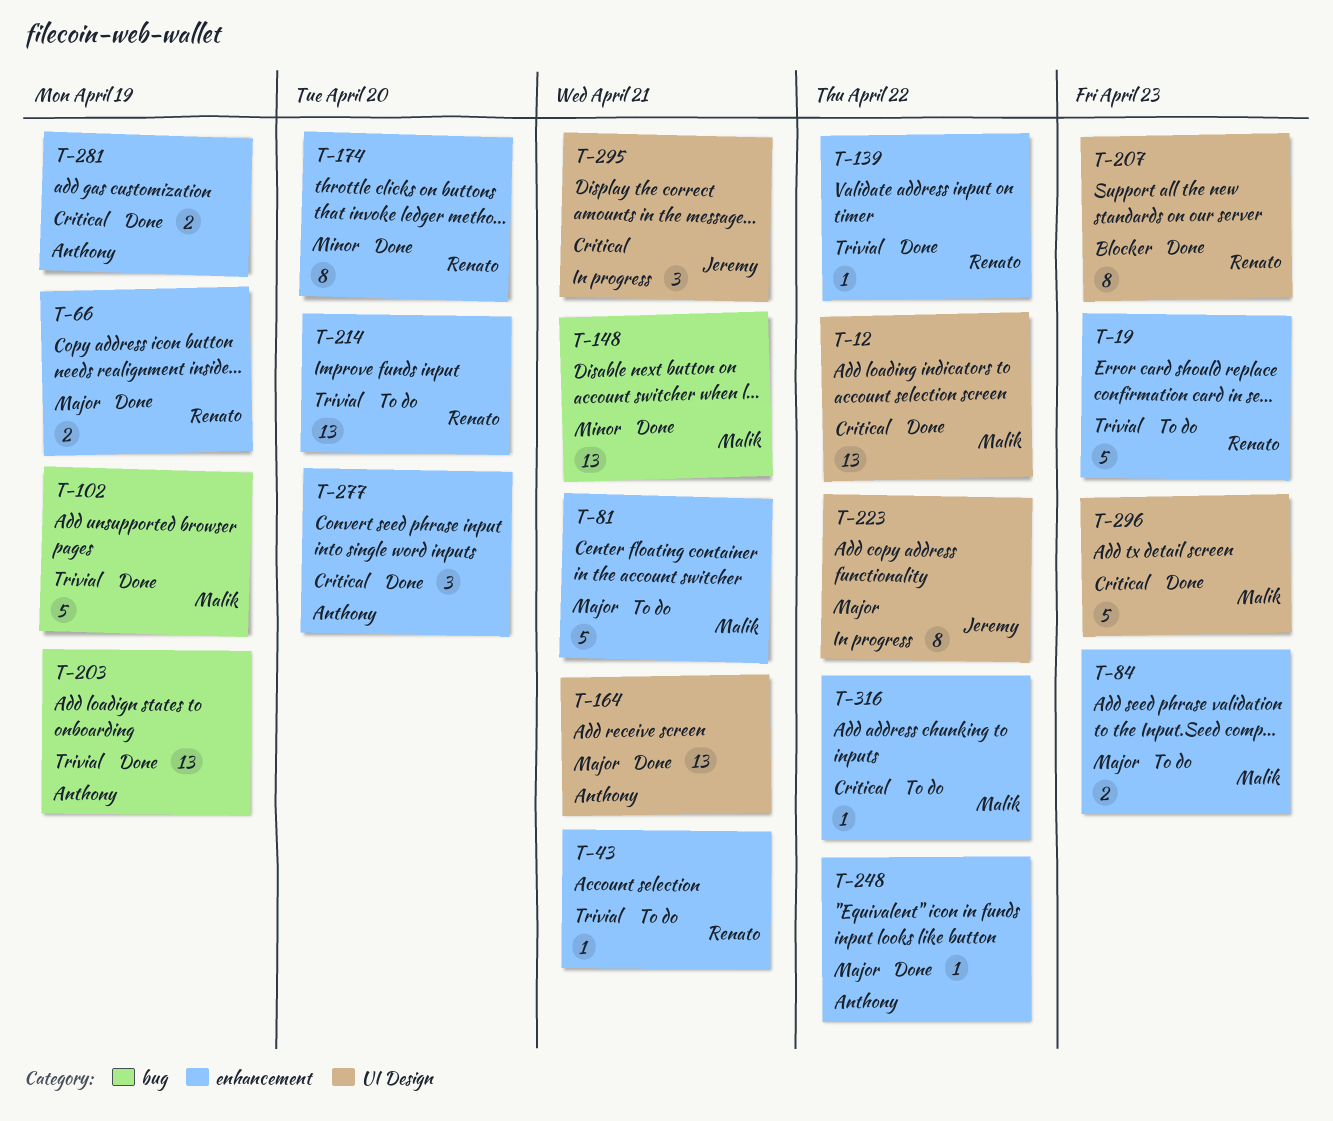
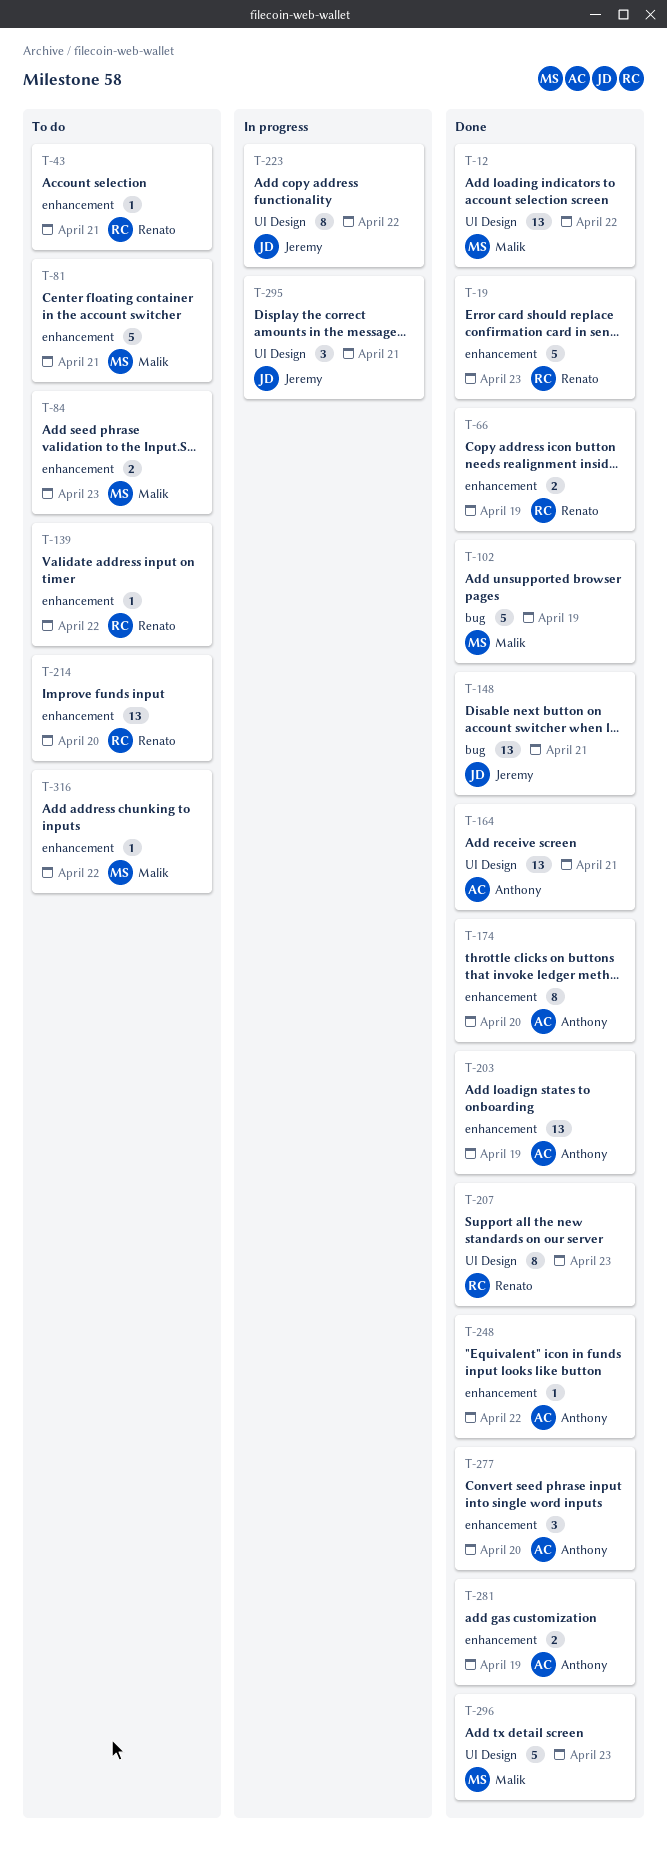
T-19, status: To do -> Done
T-139, status: Done -> To do
T-148, owner: Malik -> Jeremy
T-174, owner: Renato -> Anthony
T-203, label: bug -> enhancement

